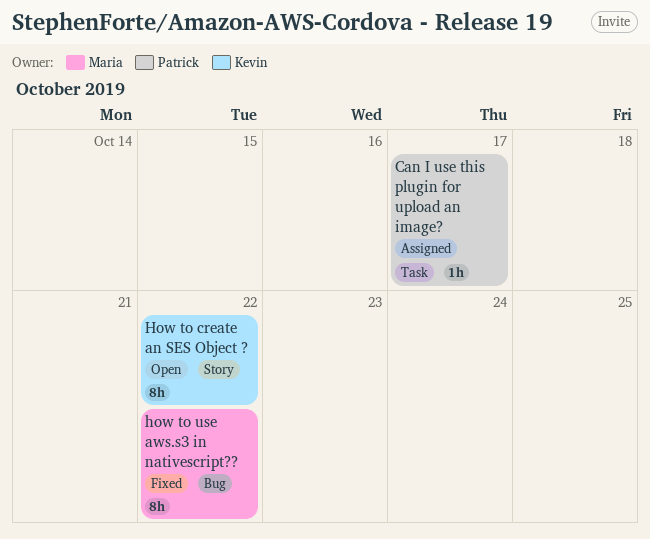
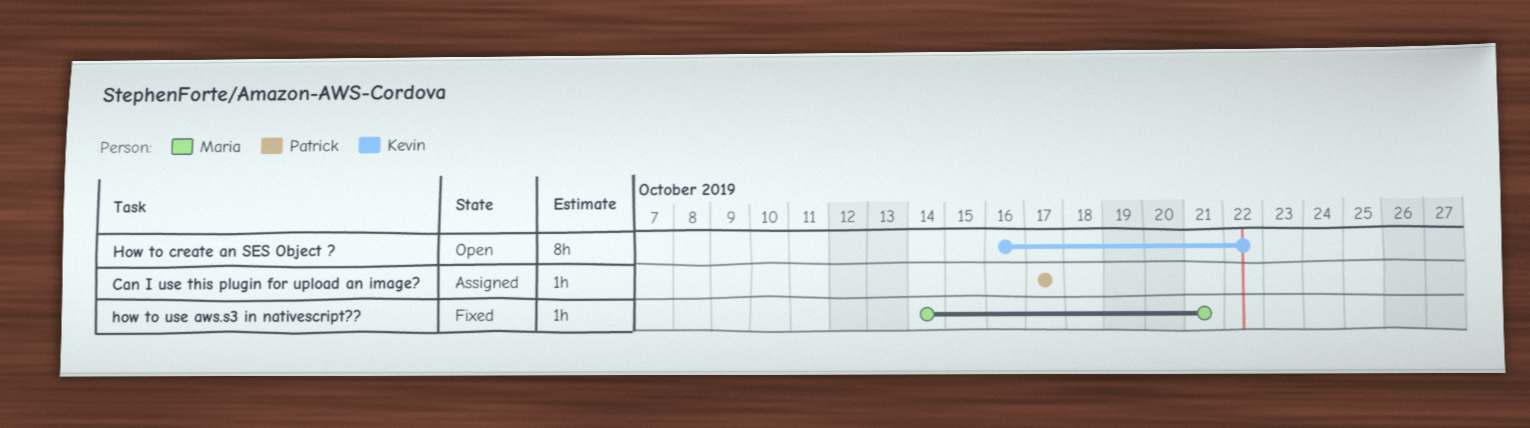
how to use aws.s3 in nativescript??, estimate: 8h -> 1h
how to use aws.s3 in nativescript??, due: Oct 22 -> Oct 21

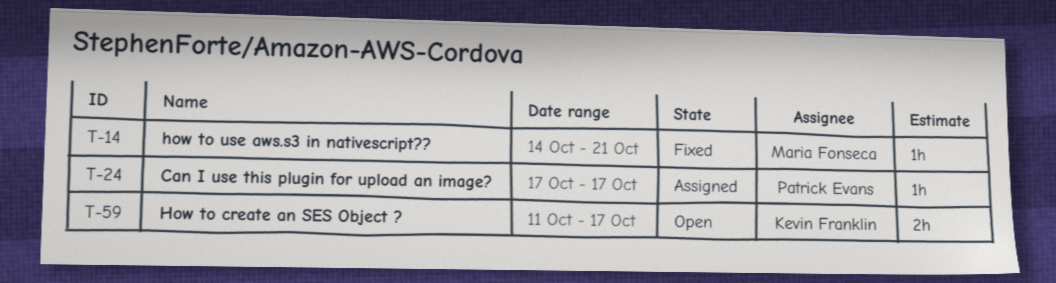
How to create an SES Object ?, estimate: 8h -> 2h
How to create an SES Object ?, start: Oct 16 -> Oct 11
How to create an SES Object ?, due: Oct 22 -> Oct 17

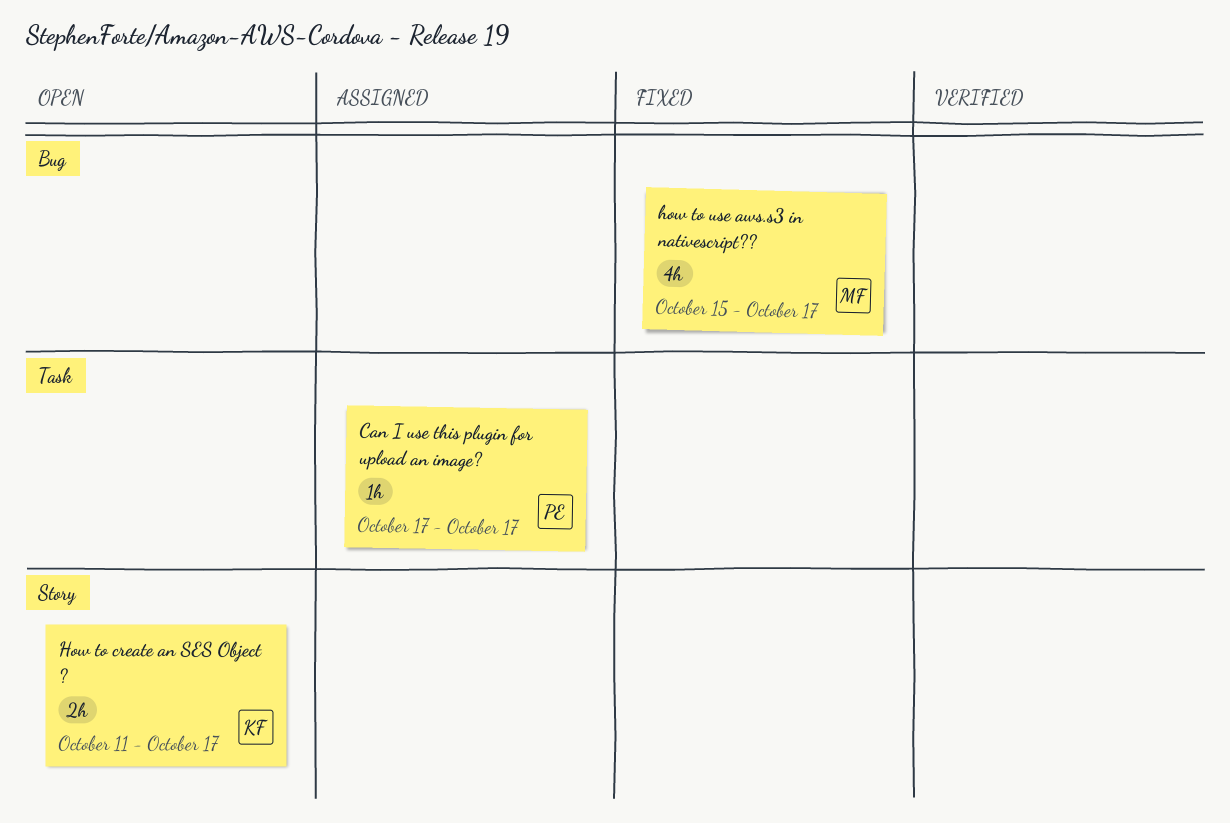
how to use aws.s3 in nativescript??, estimate: 1h -> 4h
how to use aws.s3 in nativescript??, start: Oct 14 -> Oct 15
how to use aws.s3 in nativescript??, due: Oct 21 -> Oct 17

